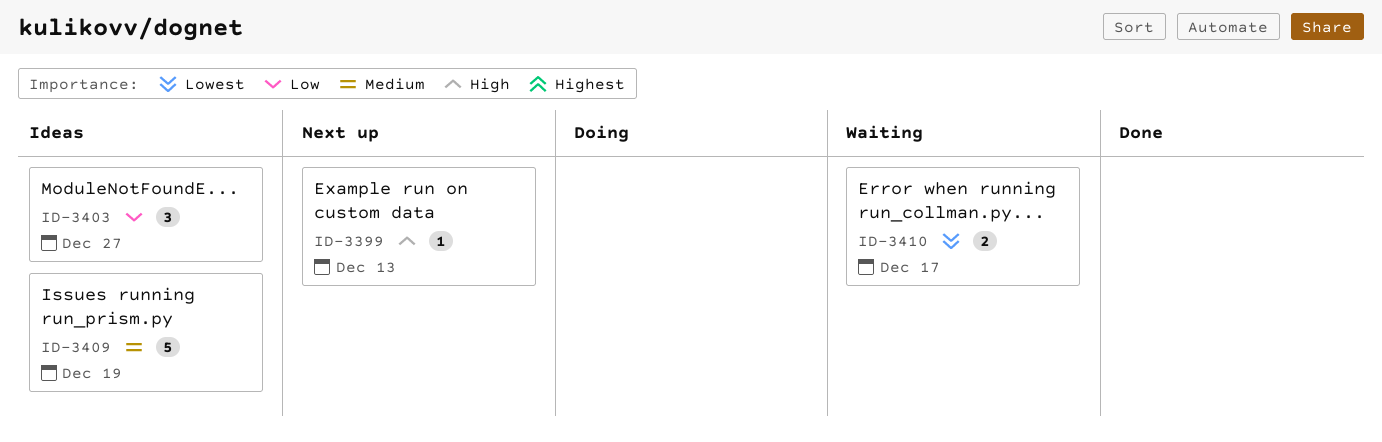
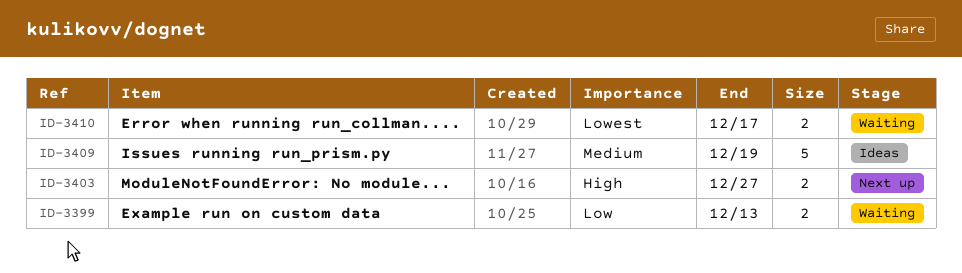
ID-3399, status: Next up -> Waiting
ID-3399, priority: High -> Low
ID-3399, estimate: 1 -> 2
ID-3403, status: Ideas -> Next up
ID-3403, priority: Low -> High
ID-3403, estimate: 3 -> 2

